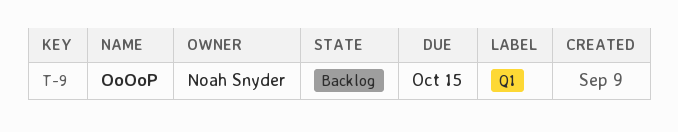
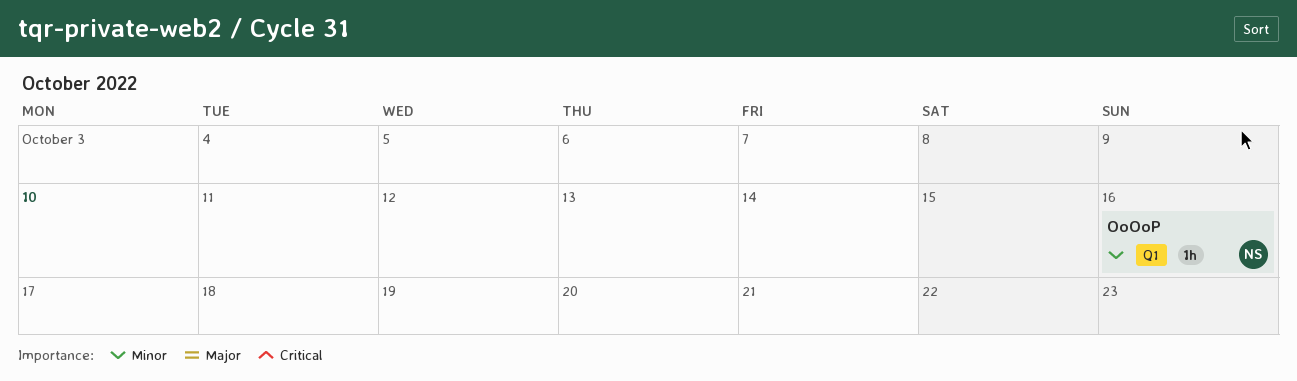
OoOoP, due: Oct 15 -> Oct 16

